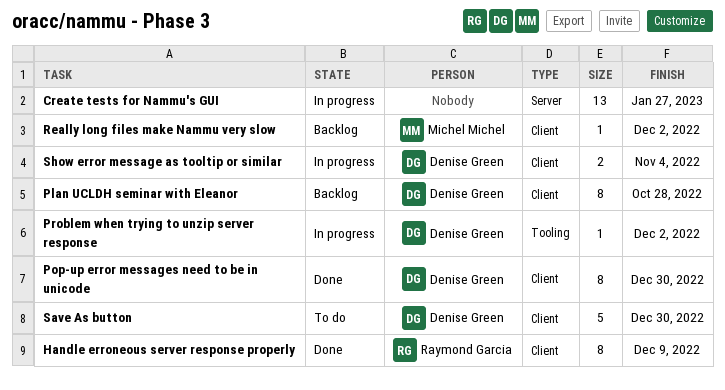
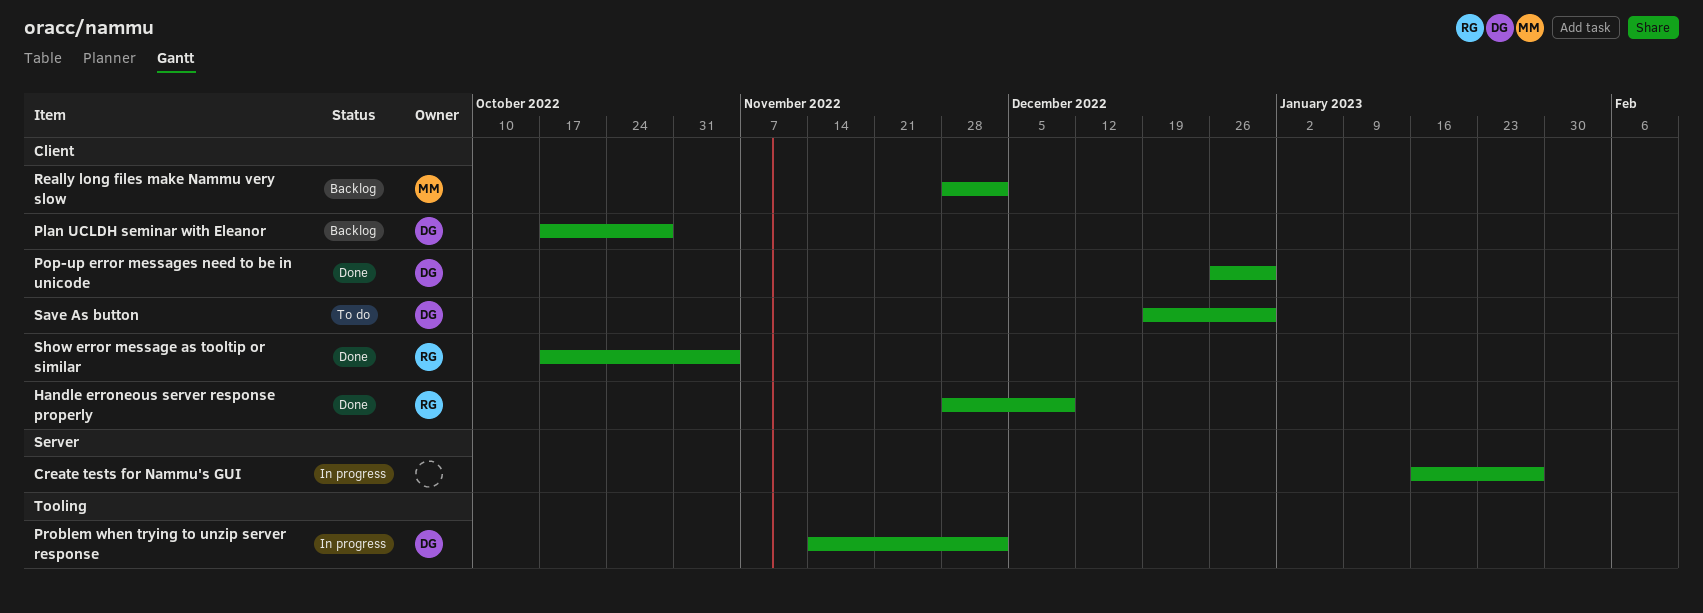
Show error message as tooltip or similar, status: In progress -> Done
Show error message as tooltip or similar, owner: Denise Green -> Raymond Garcia

